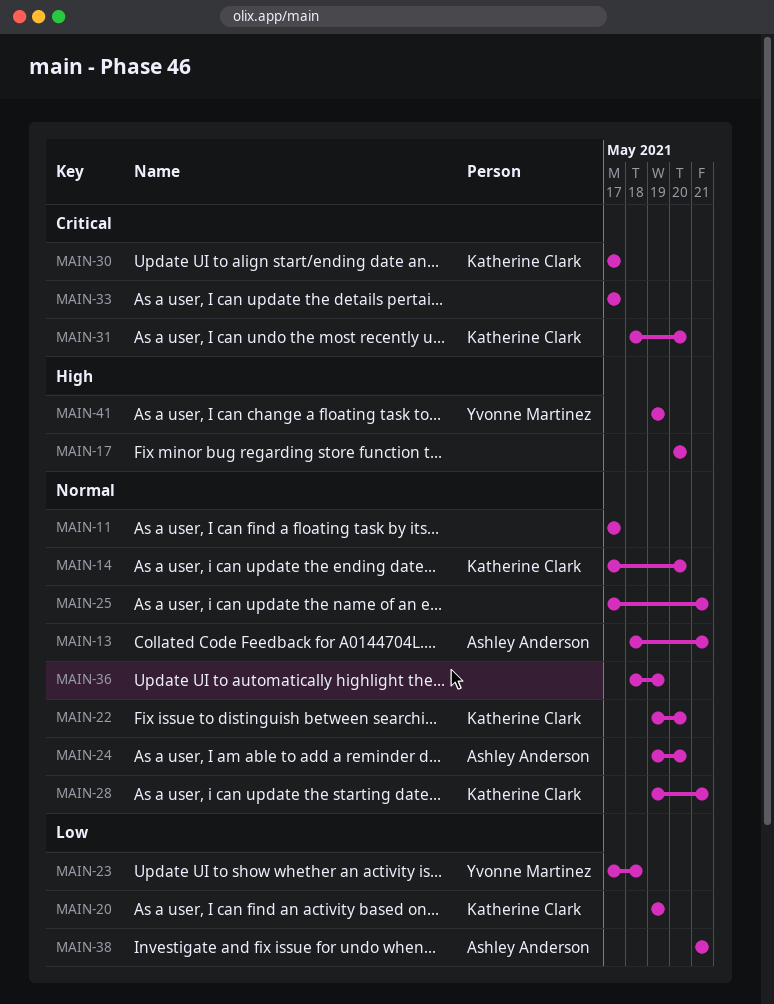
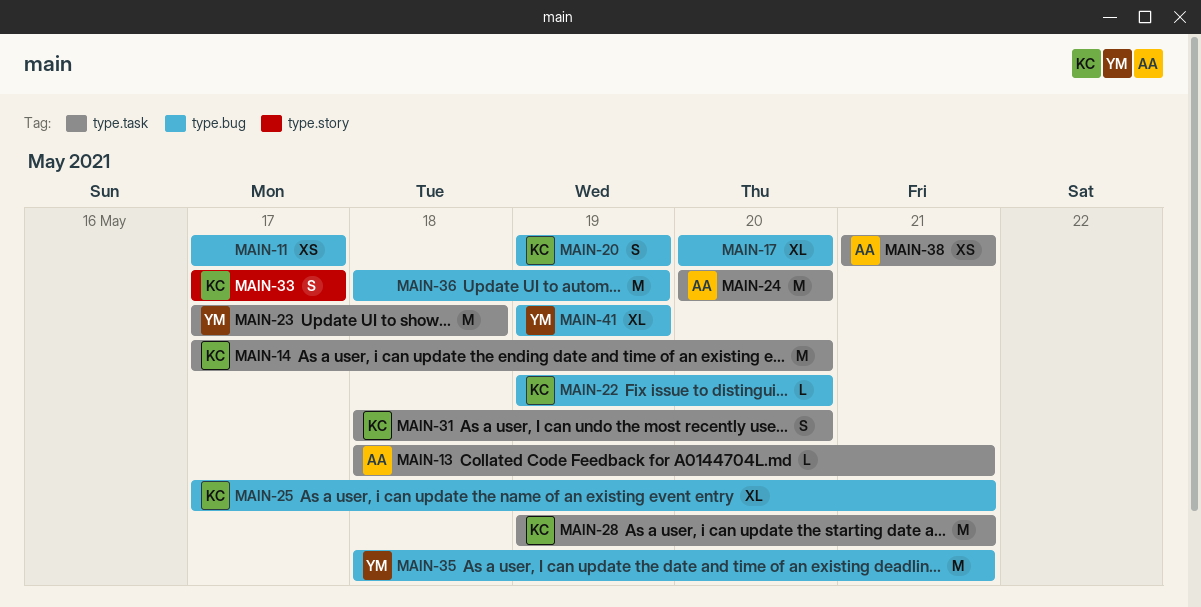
MAIN-24, start: May 19 -> May 20
MAIN-25, owner: none -> Katherine Clark
MAIN-30: present -> none
MAIN-33, owner: none -> Katherine Clark
MAIN-35: none -> present

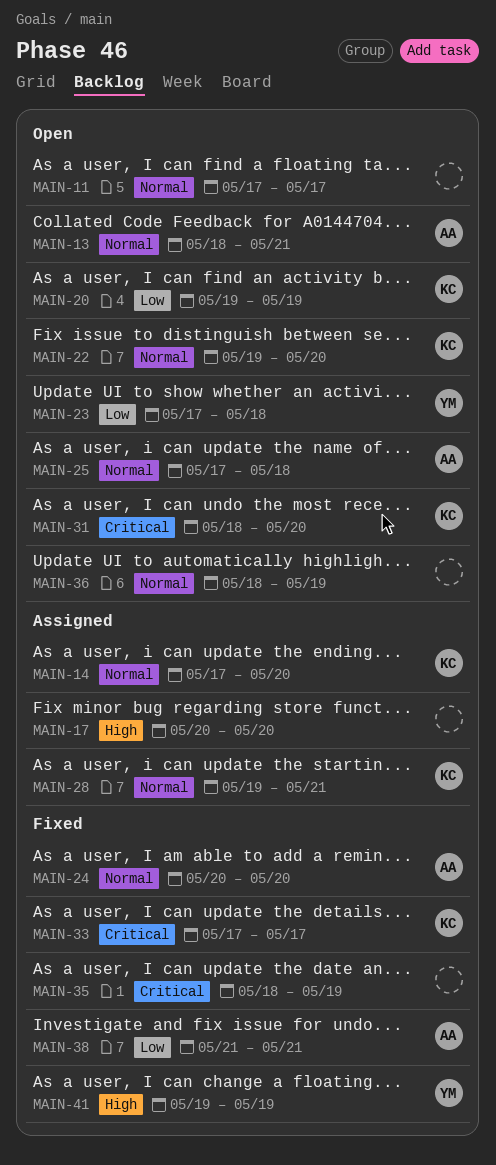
MAIN-25, owner: KC -> AA
MAIN-25, due: May 21 -> May 18
MAIN-35, owner: YM -> none
MAIN-35, due: May 21 -> May 19

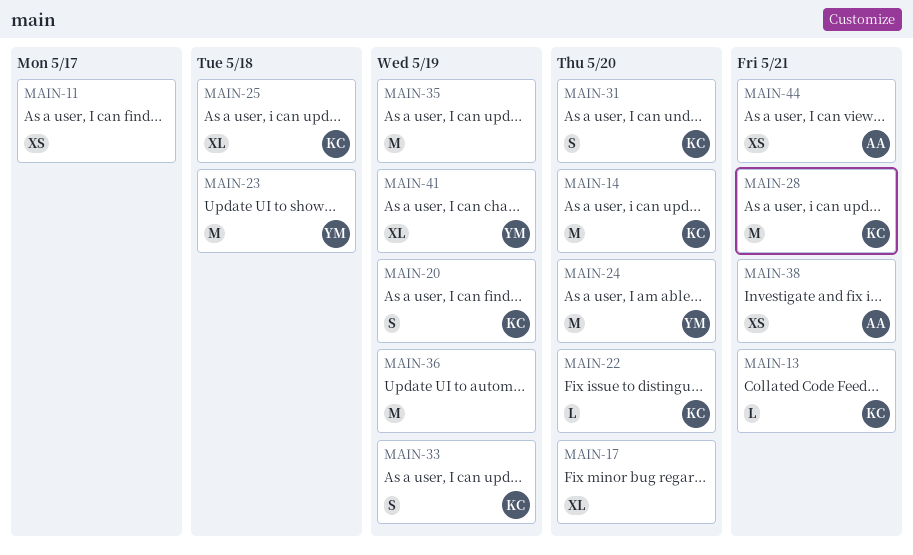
MAIN-13, owner: AA -> KC
MAIN-24, owner: AA -> YM
MAIN-25, owner: AA -> KC
MAIN-33, due: May 17 -> May 19
MAIN-44: none -> present

